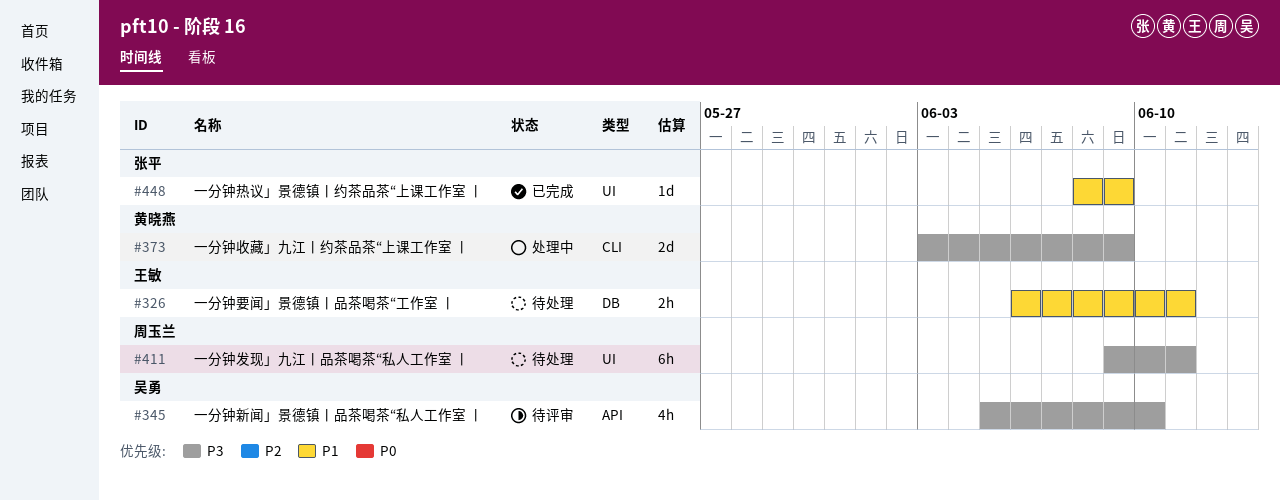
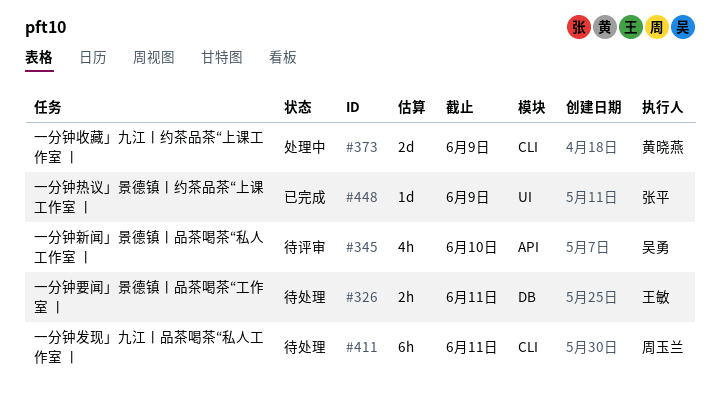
#411, label: UI -> CLI

